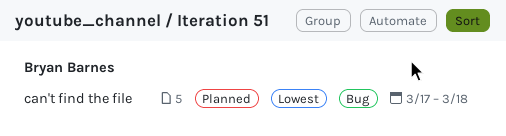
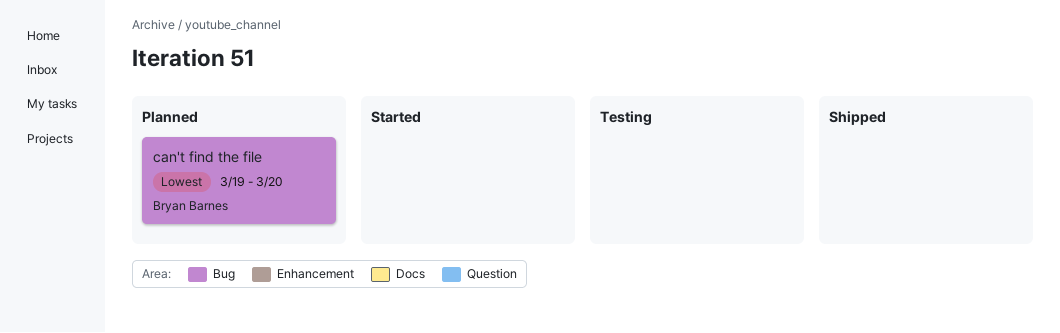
can't find the file, start: Mar 17 -> Mar 19
can't find the file, due: Mar 18 -> Mar 20

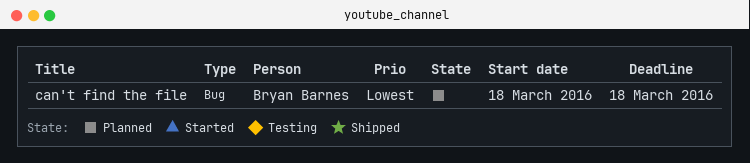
can't find the file, start: Mar 19 -> Mar 18
can't find the file, due: Mar 20 -> Mar 18

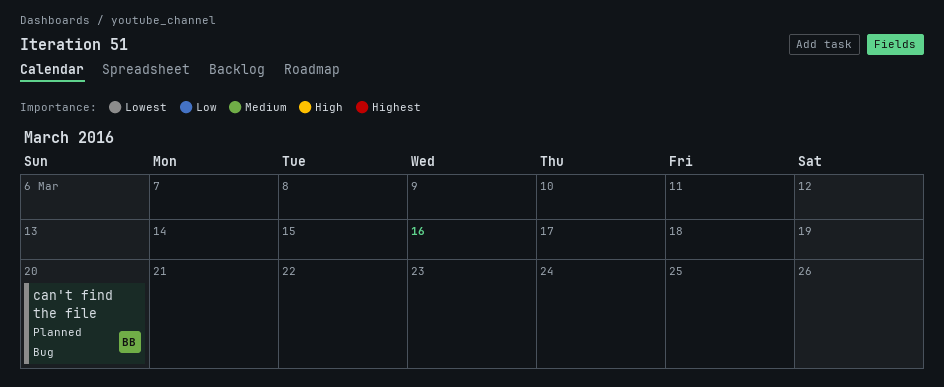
can't find the file, due: Mar 18 -> Mar 20

